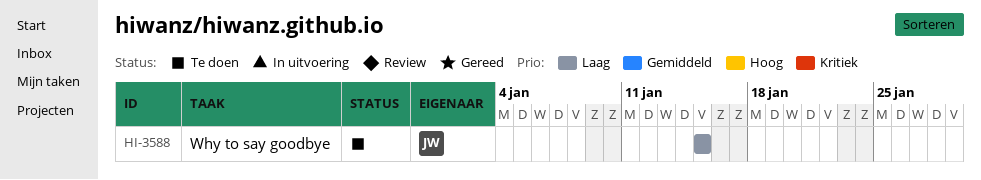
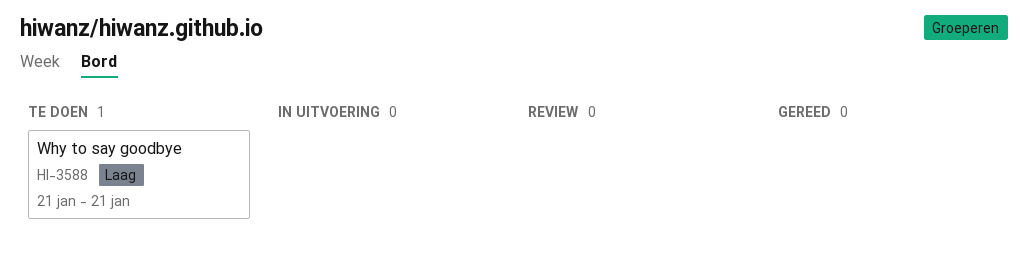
HI-3588, start: Jan 15 -> Jan 21
HI-3588, due: Jan 15 -> Jan 21

